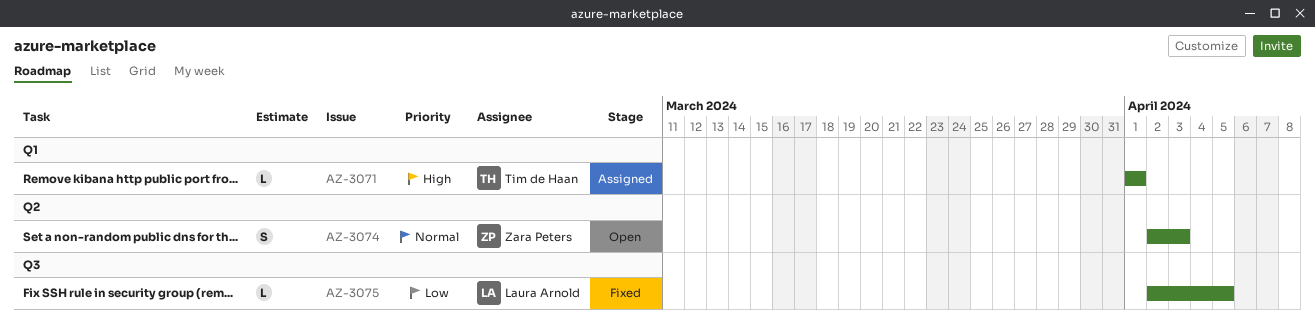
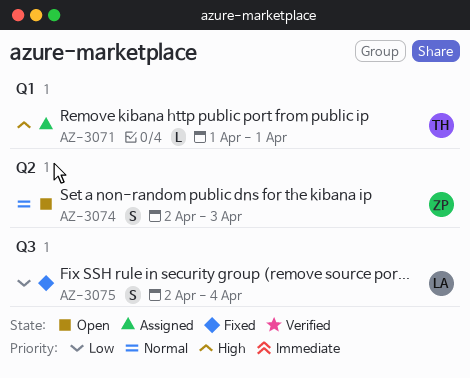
AZ-3075, estimate: L -> S
AZ-3075, due: Apr 5 -> Apr 4

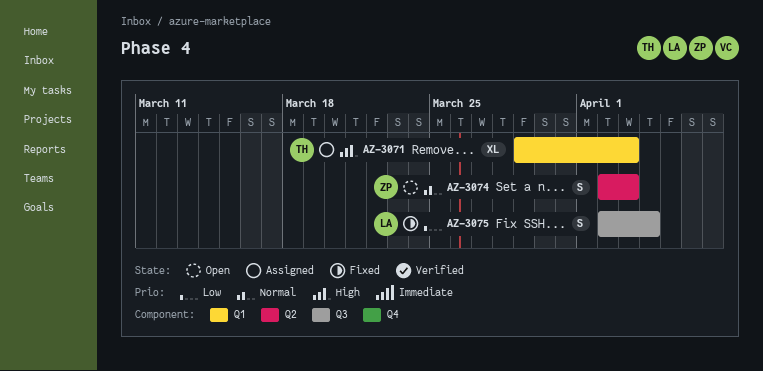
AZ-3071, estimate: L -> XL
AZ-3071, start: Apr 1 -> Mar 29
AZ-3071, due: Apr 1 -> Apr 3

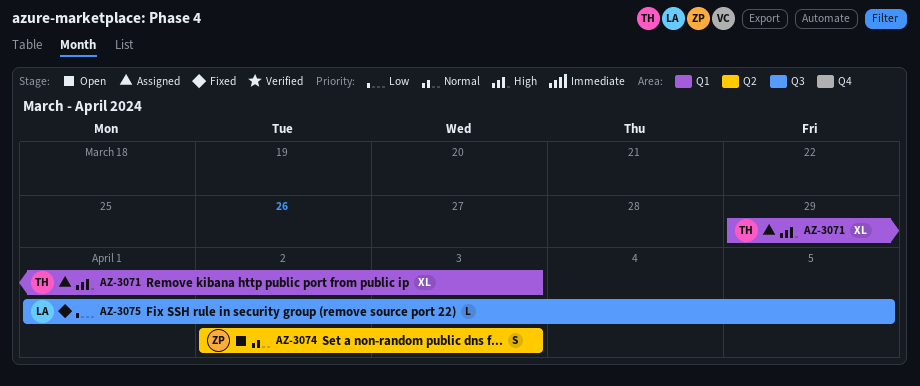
AZ-3075, estimate: S -> L
AZ-3075, start: Apr 2 -> Apr 1
AZ-3075, due: Apr 4 -> Apr 5

